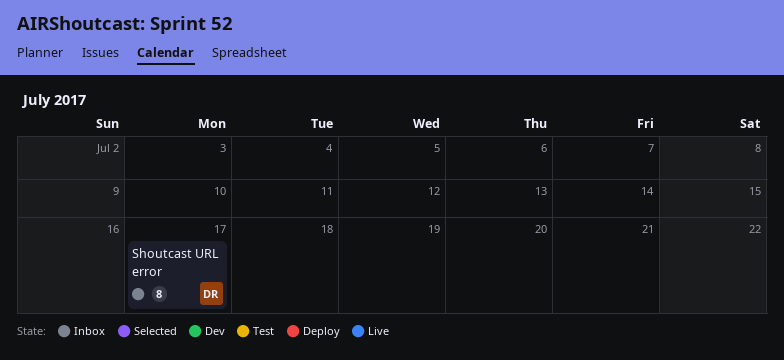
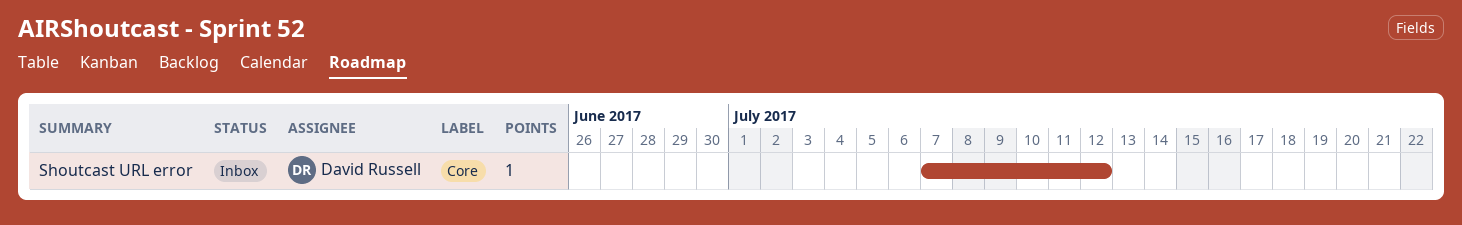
Shoutcast URL error, estimate: 8 -> 1
Shoutcast URL error, due: Jul 17 -> Jul 12

